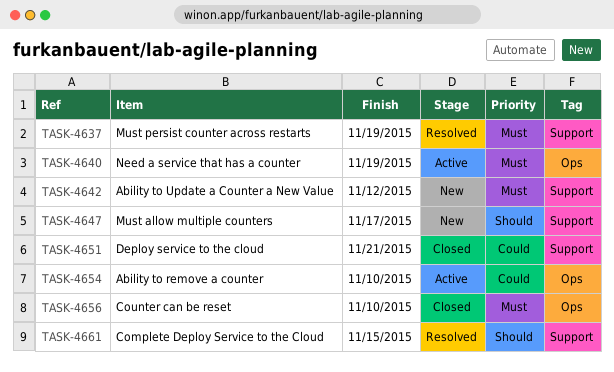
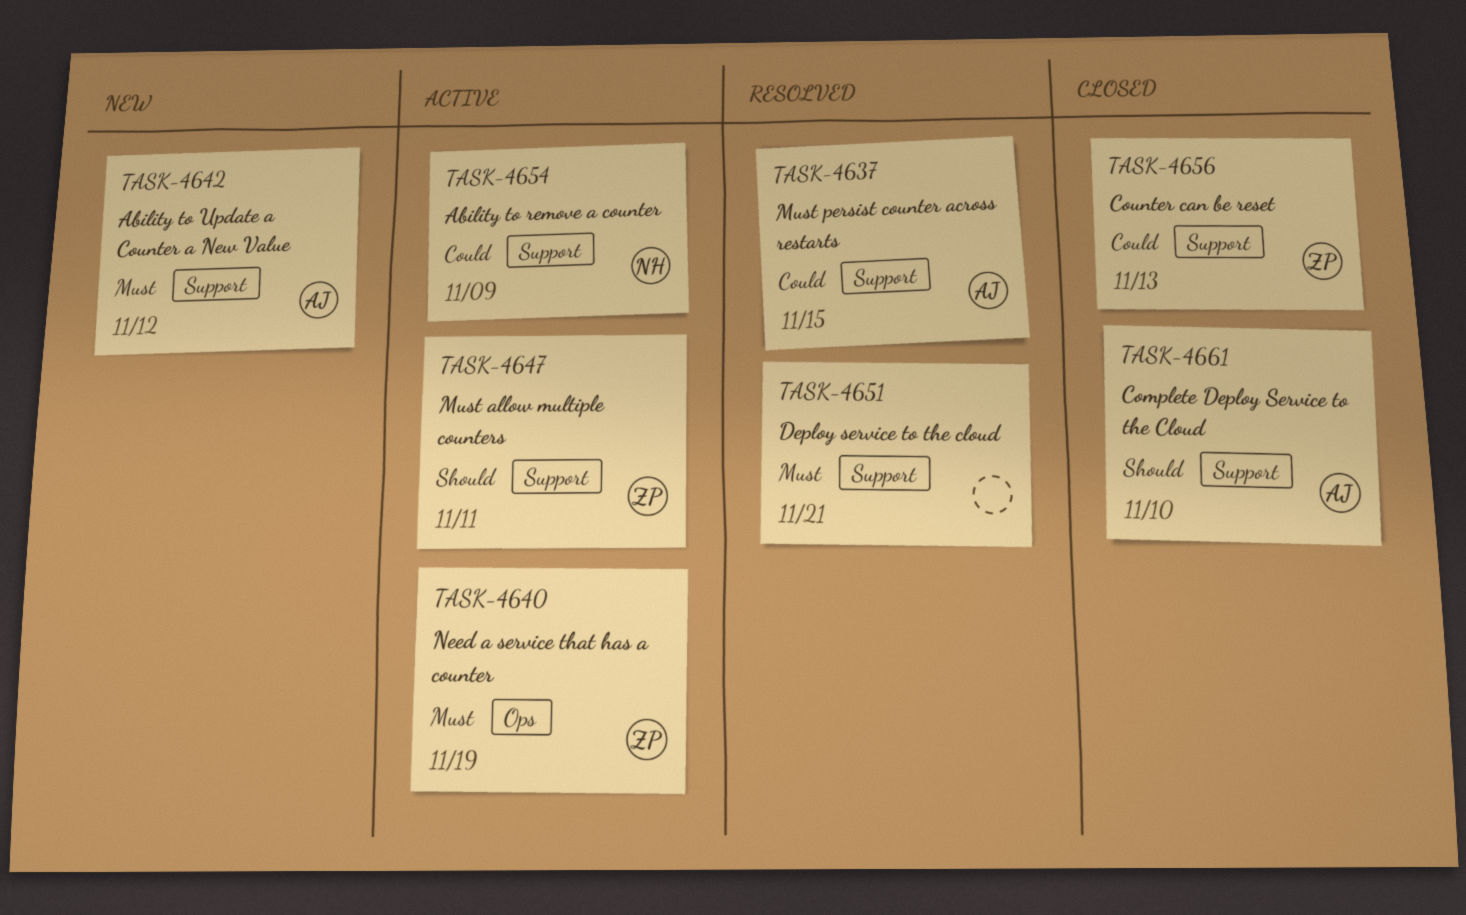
TASK-4637, priority: Must -> Could
TASK-4637, due: Nov 19 -> Nov 15
TASK-4647, status: New -> Active
TASK-4647, due: Nov 17 -> Nov 11
TASK-4651, status: Closed -> Resolved
TASK-4651, priority: Could -> Must
TASK-4654, label: Ops -> Support
TASK-4654, due: Nov 10 -> Nov 9
TASK-4656, priority: Must -> Could
TASK-4656, label: Ops -> Support
TASK-4656, due: Nov 10 -> Nov 13
TASK-4661, status: Resolved -> Closed
TASK-4661, due: Nov 15 -> Nov 10

